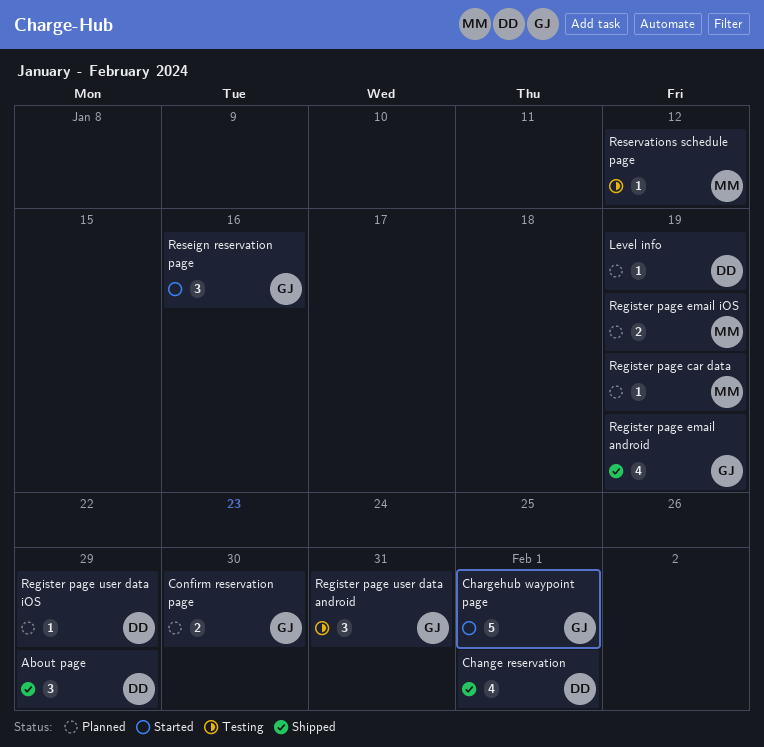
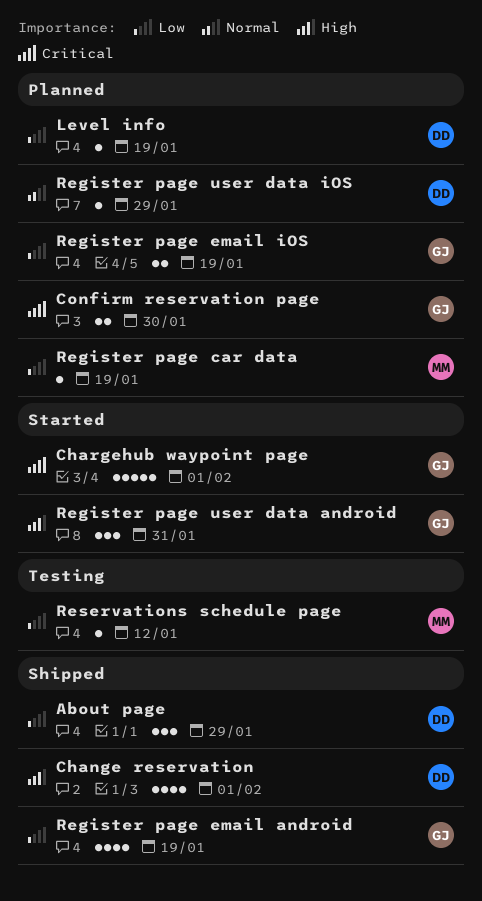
Register page email iOS, owner: MM -> GJ
Register page user data android, status: Testing -> Started
Reseign reservation page: present -> none

